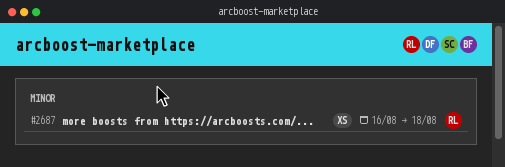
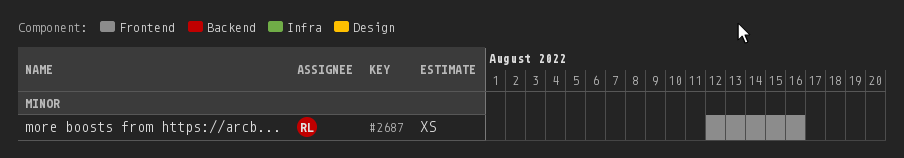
#2687, start: Aug 16 -> Aug 12
#2687, due: Aug 18 -> Aug 16

